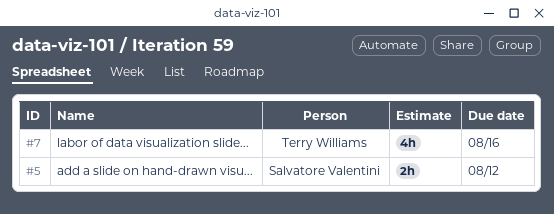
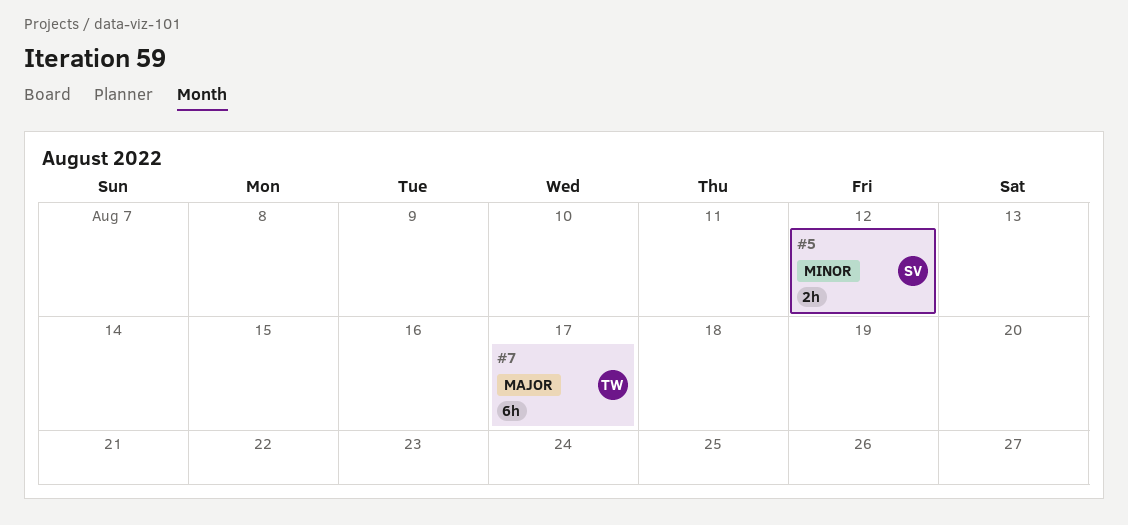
#7, estimate: 4h -> 6h
#7, due: Aug 16 -> Aug 17

